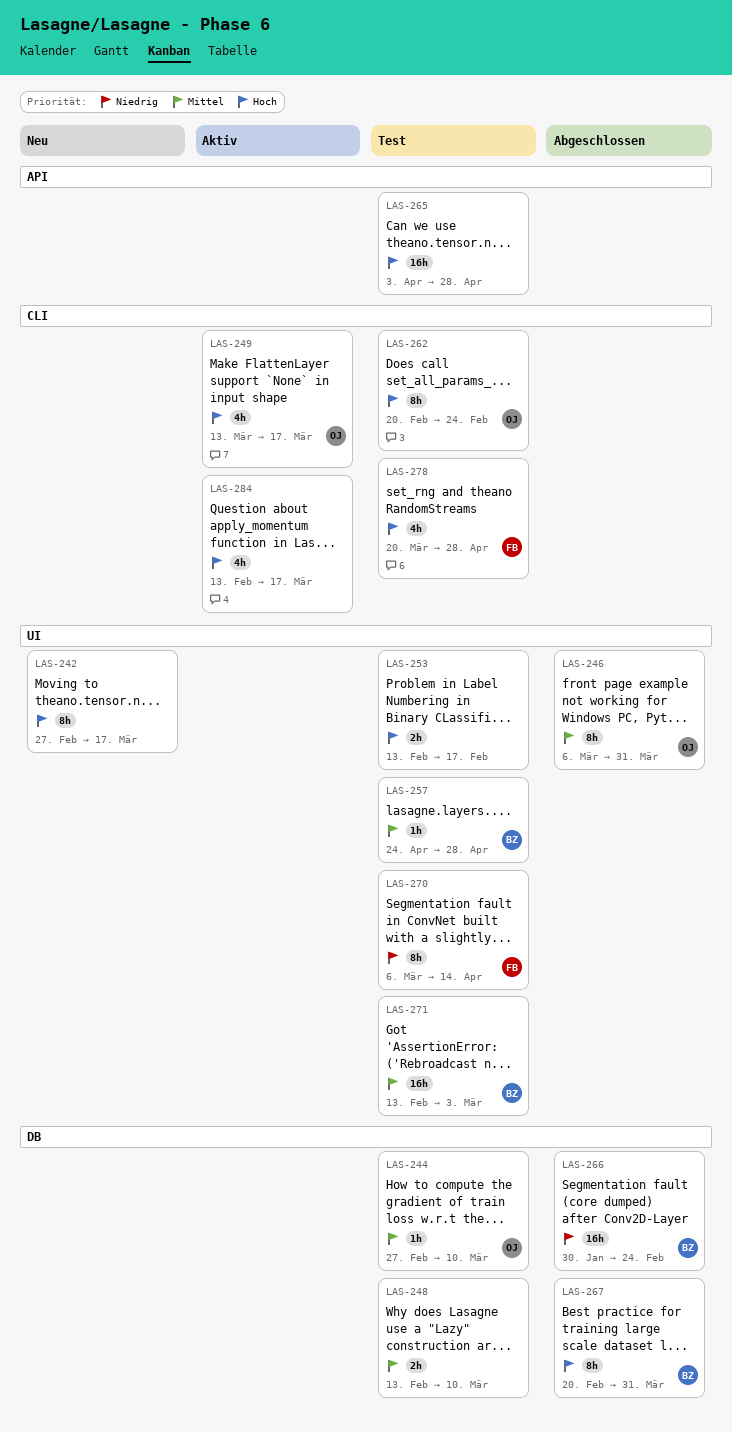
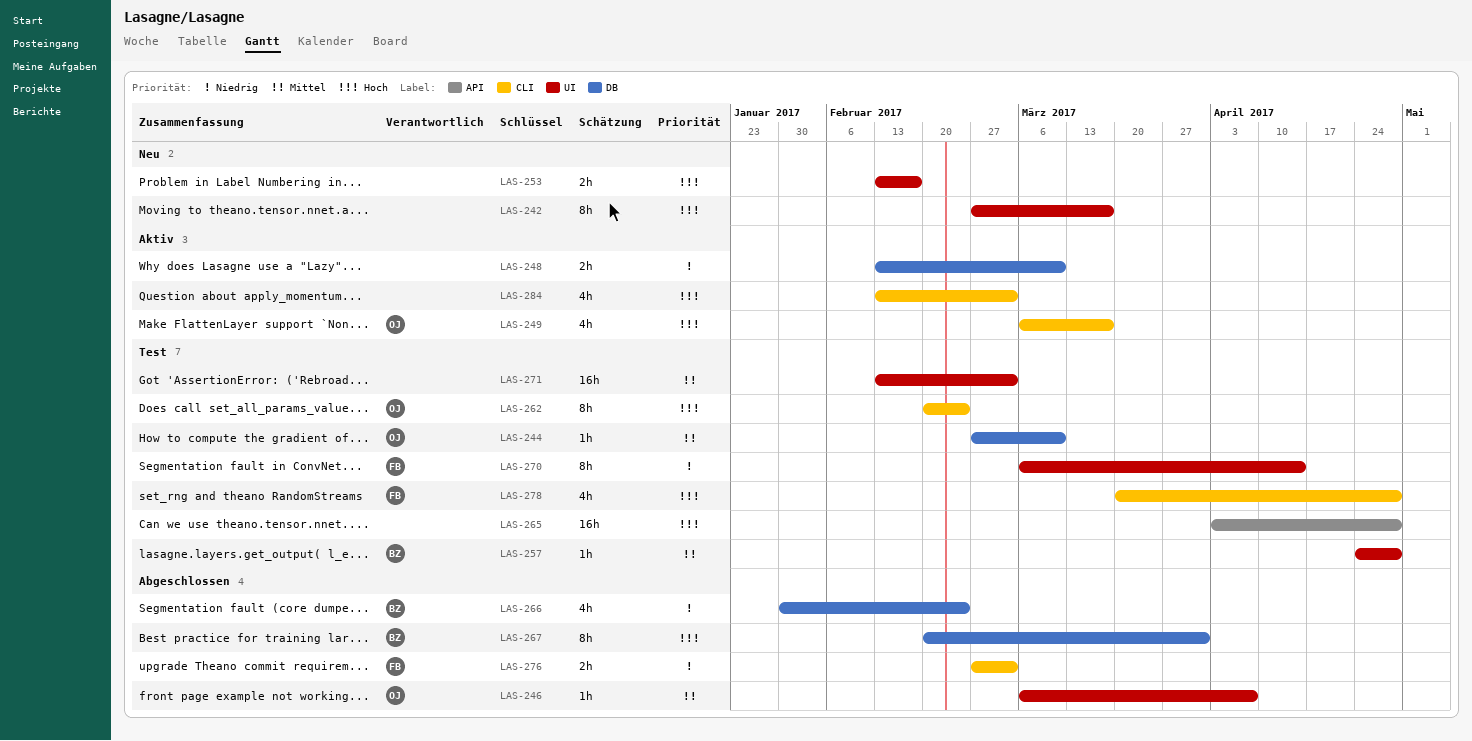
LAS-246, estimate: 8h -> 1h
LAS-246, due: Mar 31 -> Apr 7
LAS-248, status: Test -> Aktiv
LAS-248, priority: Mittel -> Niedrig
LAS-249, start: Mar 13 -> Mar 6
LAS-253, status: Test -> Neu
LAS-266, estimate: 16h -> 4h
LAS-271, owner: BZ -> none
LAS-276: none -> present
LAS-284, due: Mar 17 -> Mar 3

